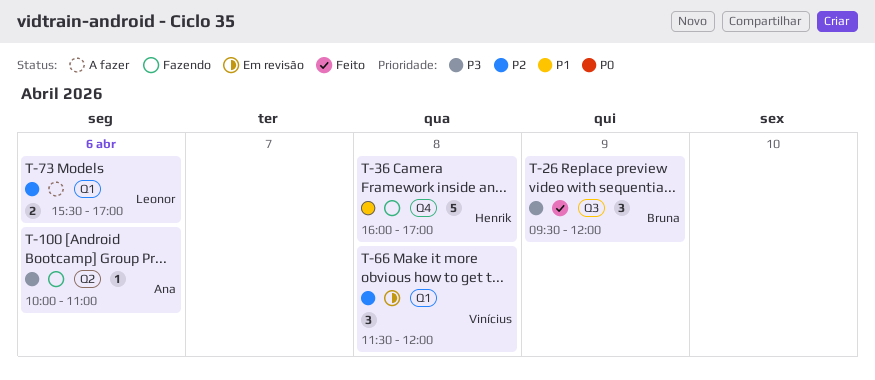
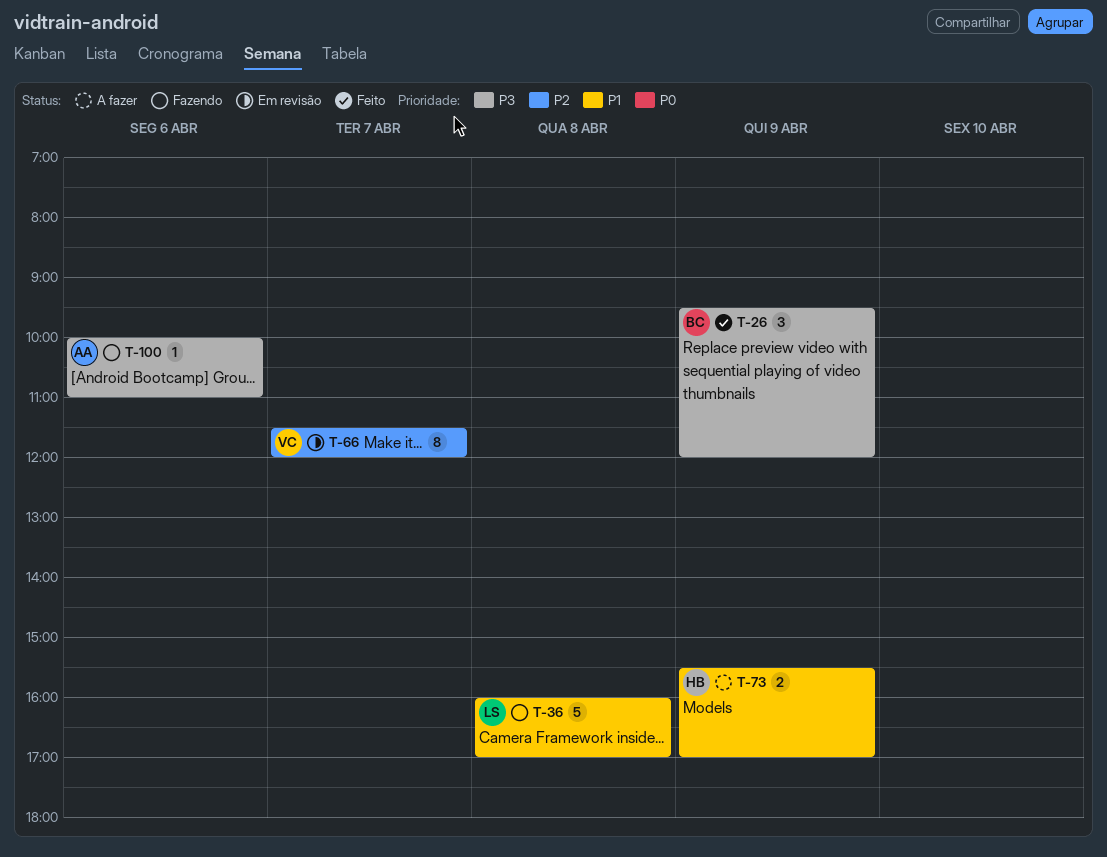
T-36, owner: Henrik -> Leonor
T-66, estimate: 3 -> 8
T-66, day: Apr 8 -> Apr 7
T-73, owner: Leonor -> Henrik
T-73, priority: P2 -> P1
T-73, day: Apr 6 -> Apr 9

